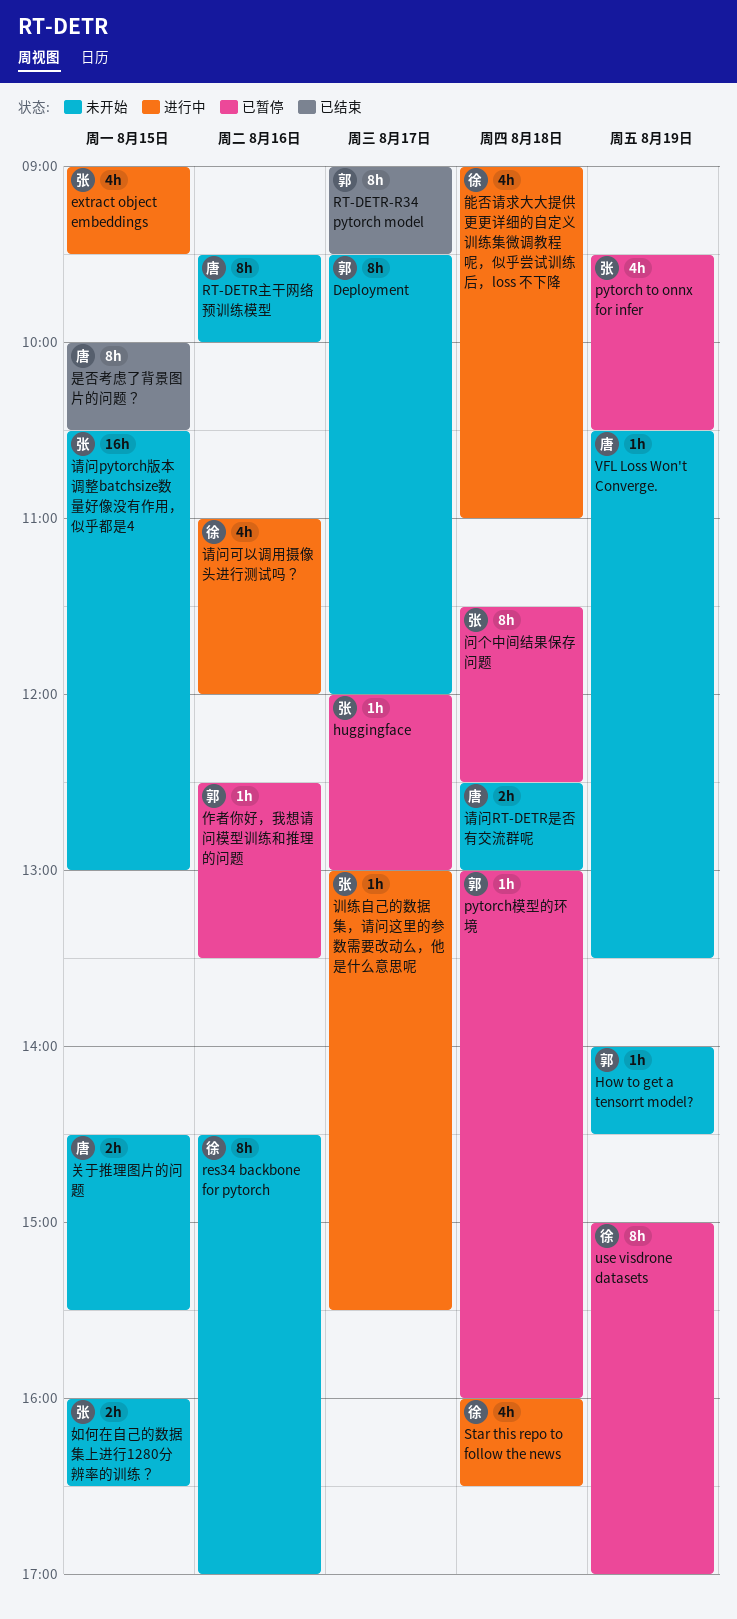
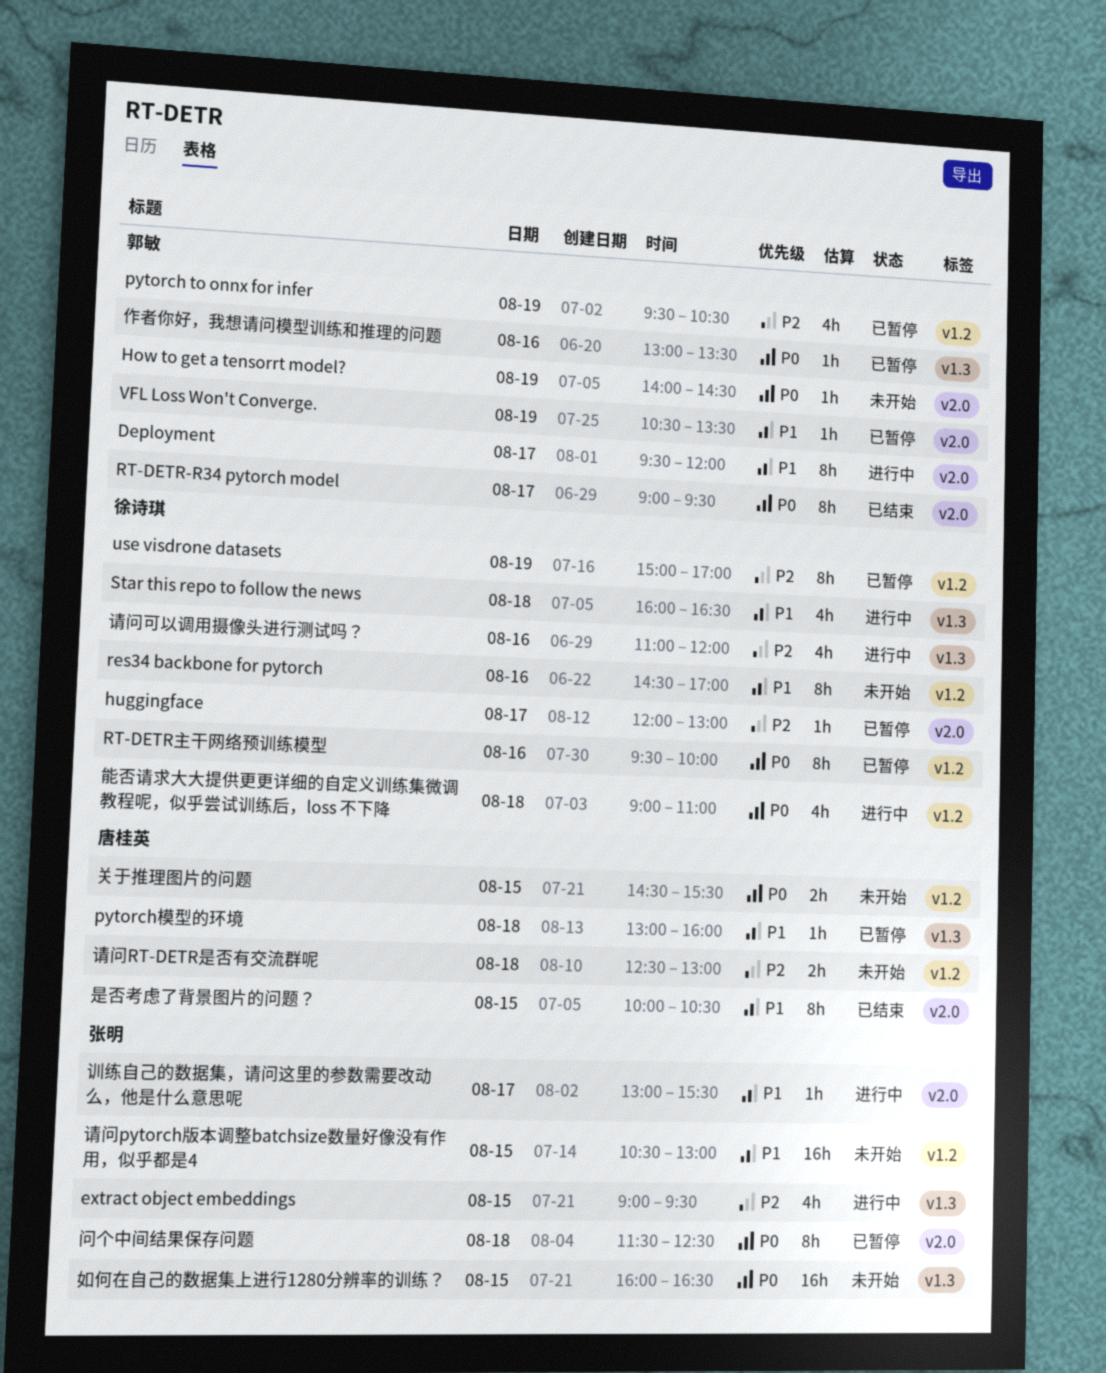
Deployment, status: 未开始 -> 进行中
huggingface, owner: 张明 -> 徐诗琪
pytorch to onnx for infer, owner: 张明 -> 郭敏
pytorch模型的环境, owner: 郭敏 -> 唐桂英
RT-DETR主干网络预训练模型, status: 未开始 -> 已暂停
RT-DETR主干网络预训练模型, owner: 唐桂英 -> 徐诗琪
VFL Loss Won't Converge., status: 未开始 -> 已暂停
VFL Loss Won't Converge., owner: 唐桂英 -> 郭敏
作者你好，我想请问模型训练和推理的问题, begins: 12:30 -> 13:00
如何在自己的数据集上进行1280分辨率的训练？, estimate: 2h -> 16h

